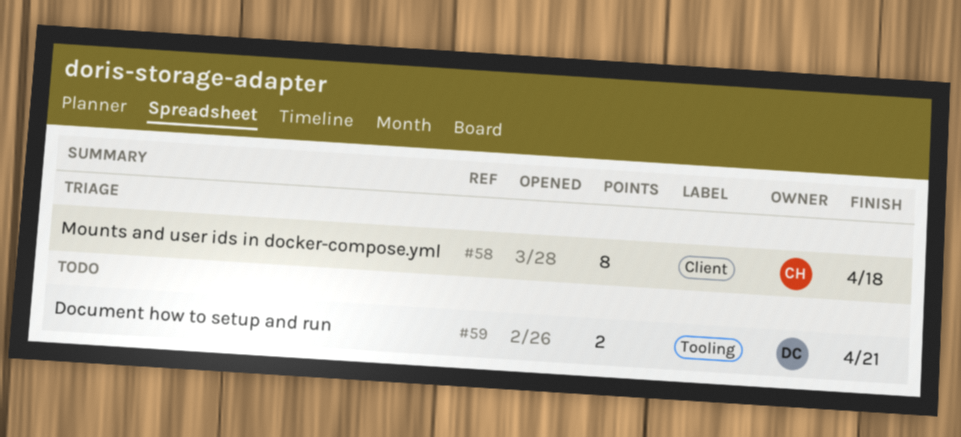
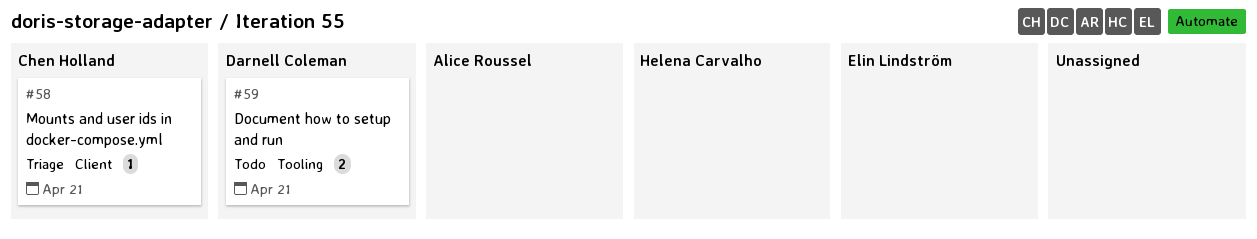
#58, estimate: 8 -> 1
#58, due: Apr 18 -> Apr 21

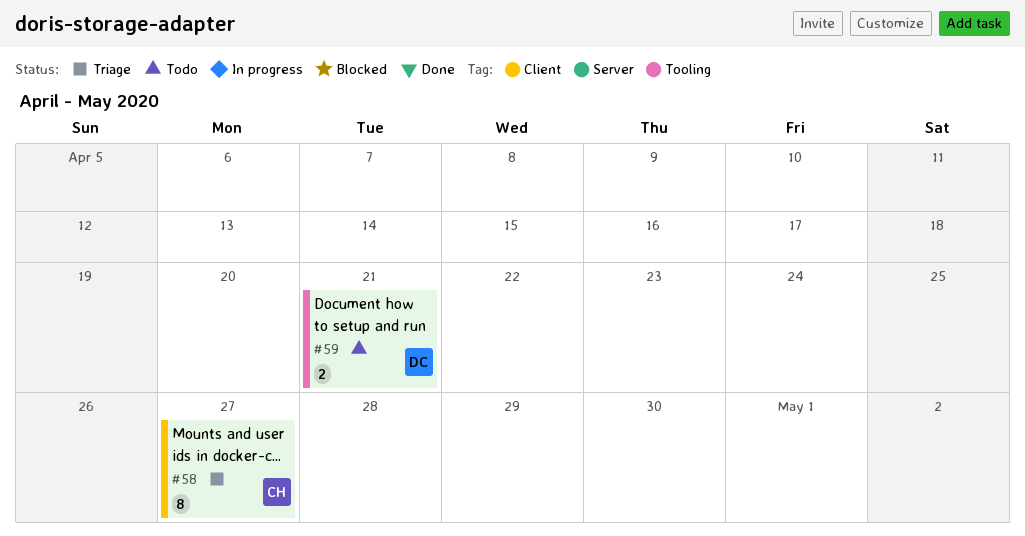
#58, estimate: 1 -> 8
#58, due: Apr 21 -> Apr 27

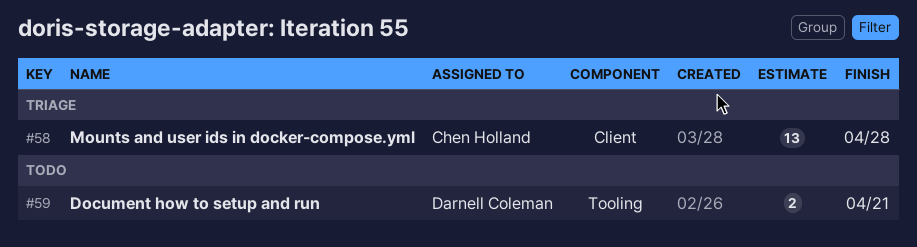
#58, estimate: 8 -> 13
#58, due: Apr 27 -> Apr 28

